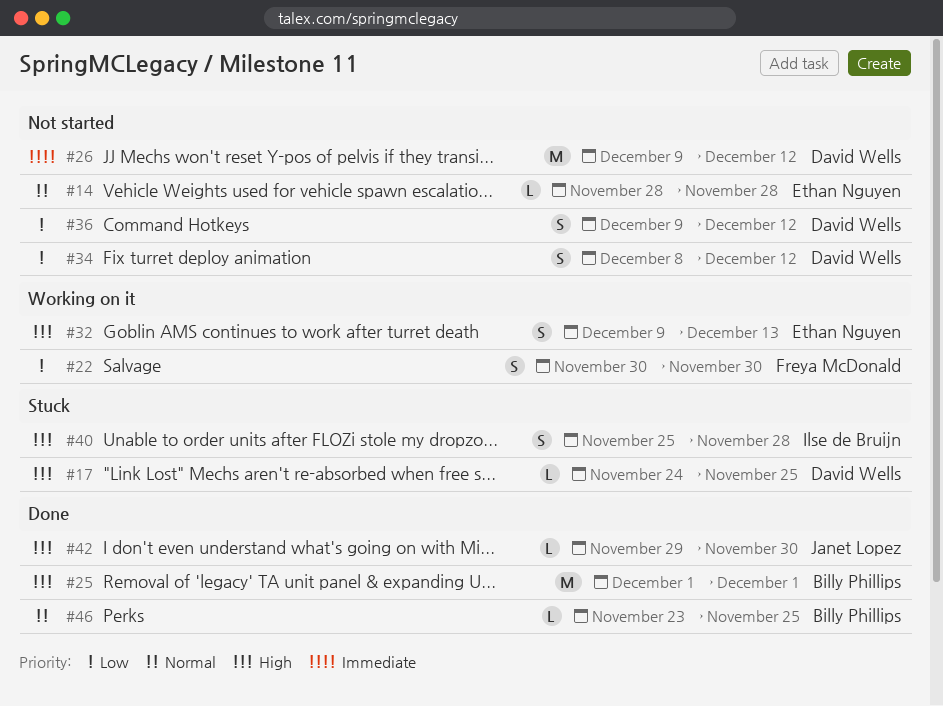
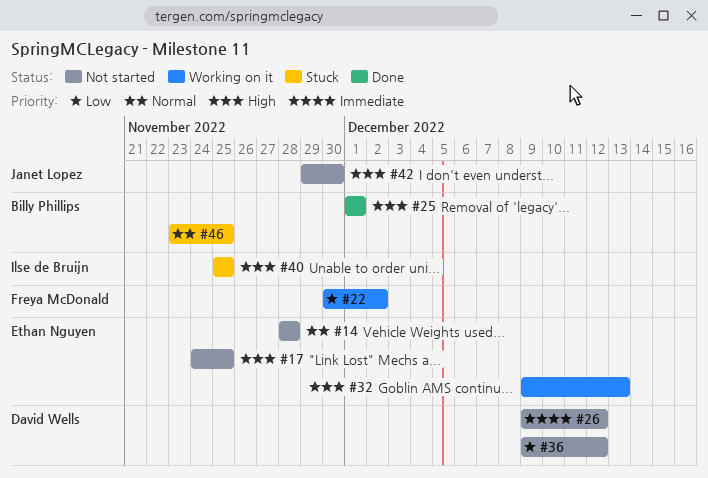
#17, status: Stuck -> Not started
#17, owner: David Wells -> Ethan Nguyen
#22, due: Nov 30 -> Dec 2
#34: present -> none
#40, due: Nov 28 -> Nov 25
#42, status: Done -> Not started
#46, status: Done -> Stuck

